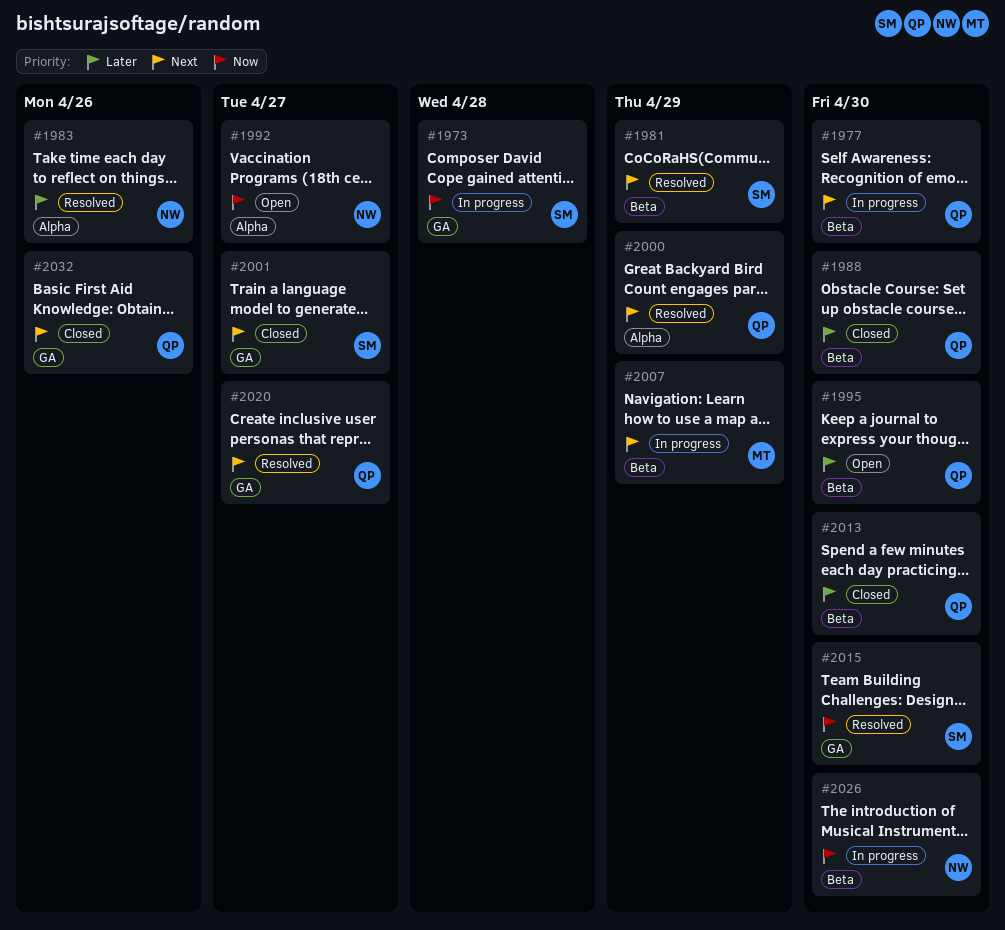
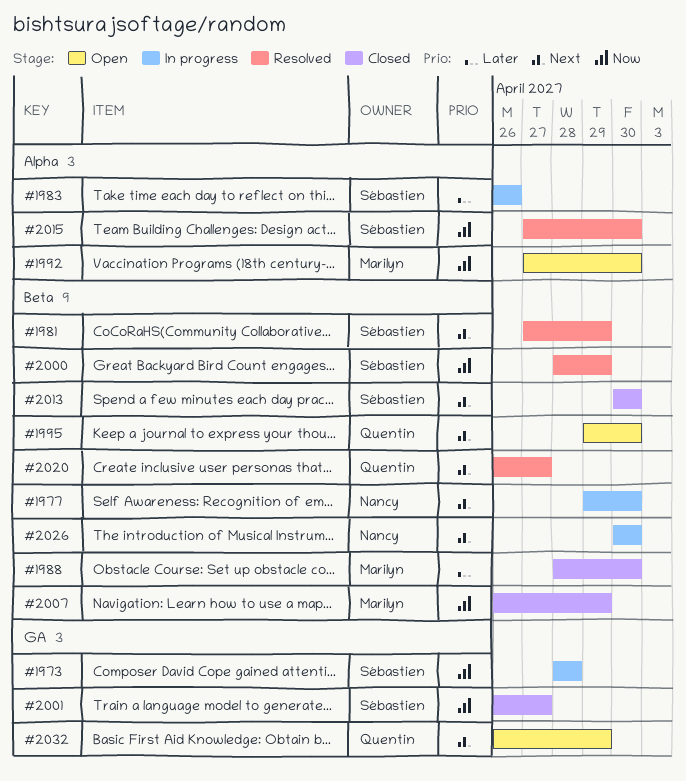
#1977, owner: Quentin -> Nancy
#1983, status: Resolved -> In progress
#1983, owner: Nancy -> Sébastien
#1988, owner: Quentin -> Marilyn
#1992, owner: Nancy -> Marilyn
#1992, due: Apr 27 -> Apr 30
#1995, priority: Later -> Next
#2000, owner: Quentin -> Sébastien
#2000, priority: Next -> Now
#2000, label: Alpha -> Beta
#2001, priority: Next -> Now
#2007, status: In progress -> Closed
#2007, priority: Next -> Now
#2013, owner: Quentin -> Sébastien
#2013, priority: Later -> Next
#2015, label: GA -> Alpha
#2020, label: GA -> Beta
#2026, priority: Now -> Next
#2032, status: Closed -> Open
#2032, due: Apr 26 -> Apr 29

